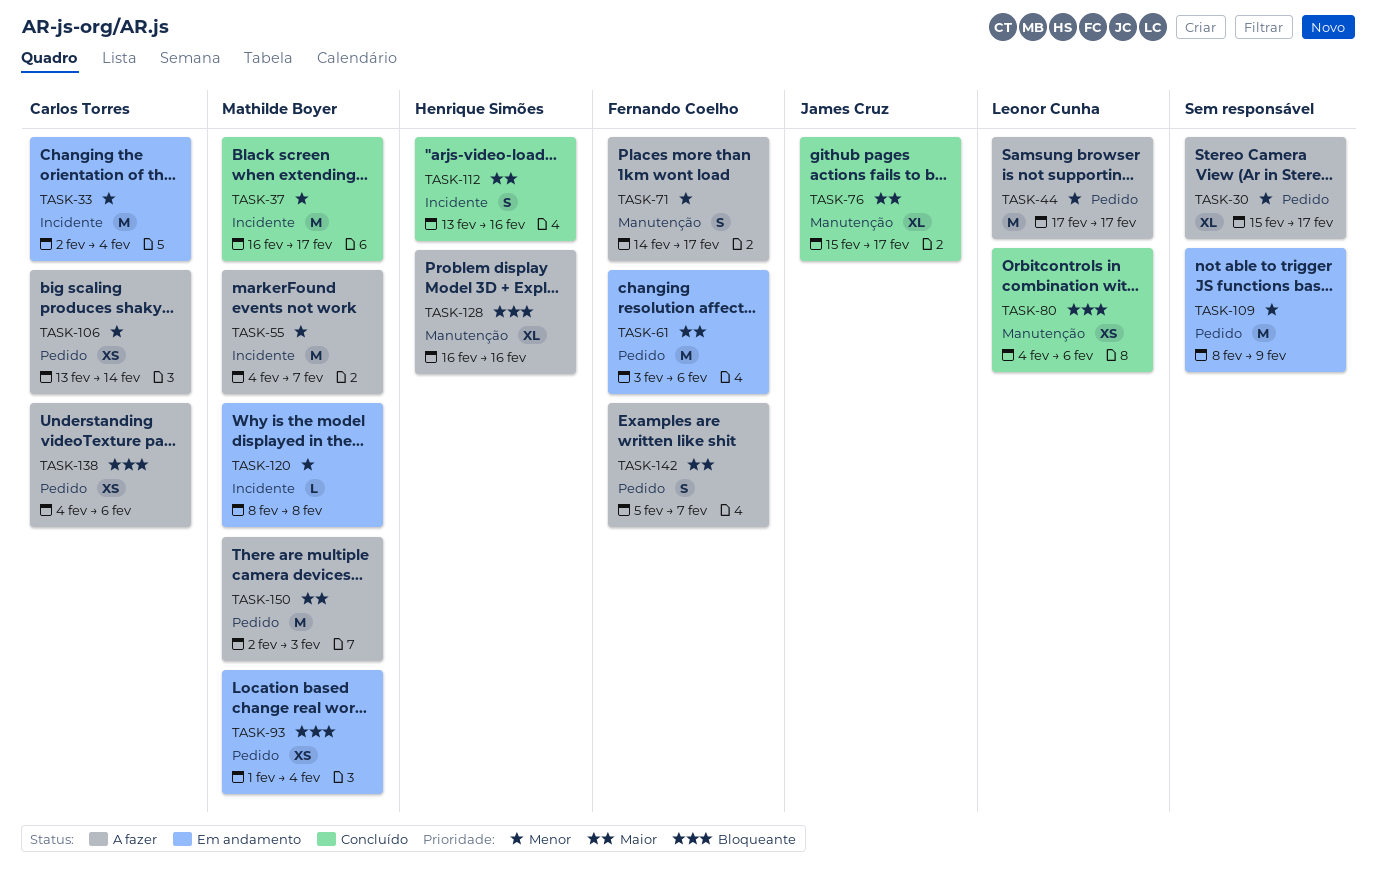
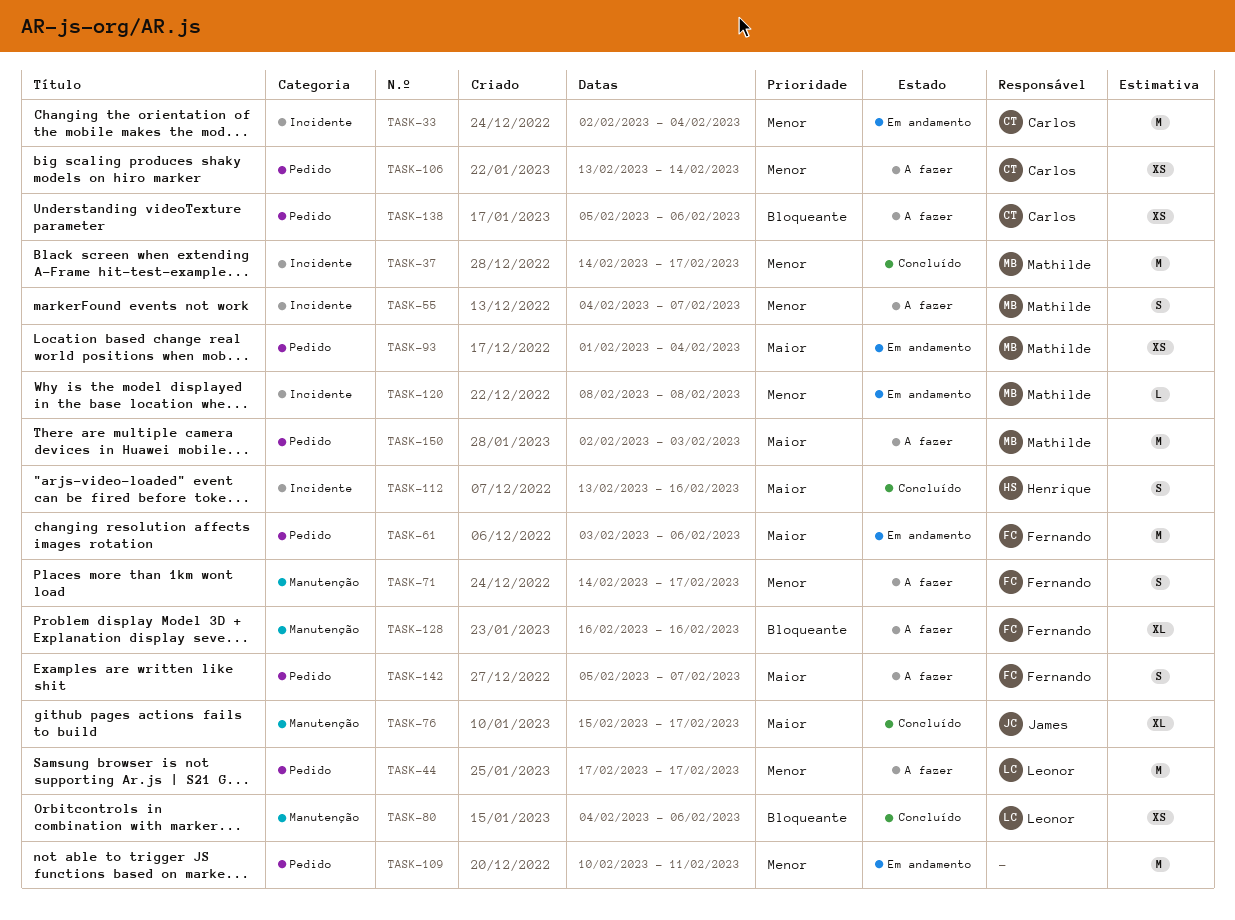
TASK-30: present -> none
TASK-37, start: Feb 16 -> Feb 14
TASK-55, estimate: M -> S
TASK-93, priority: Bloqueante -> Maior
TASK-109, start: Feb 8 -> Feb 10
TASK-109, due: Feb 9 -> Feb 11
TASK-128, owner: Henrique Simões -> Fernando Coelho
TASK-138, start: Feb 4 -> Feb 5

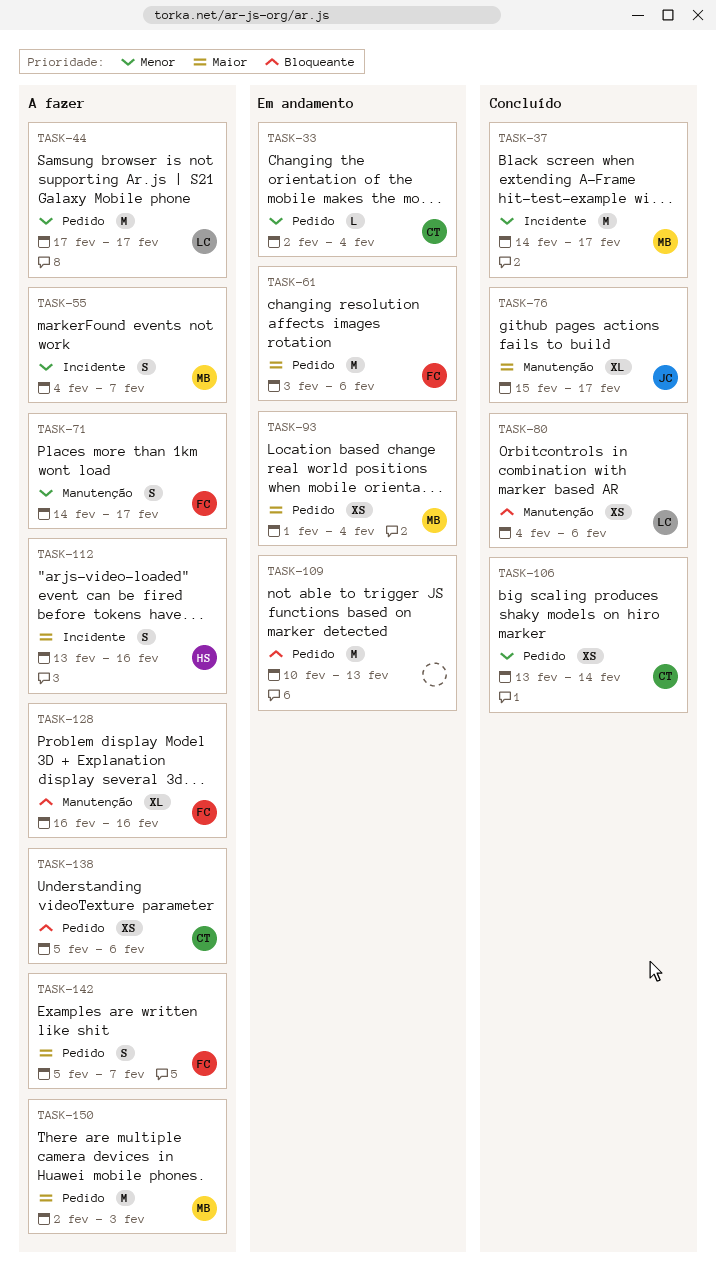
TASK-33, label: Incidente -> Pedido
TASK-33, estimate: M -> L
TASK-106, status: A fazer -> Concluído
TASK-109, priority: Menor -> Bloqueante
TASK-109, due: Feb 11 -> Feb 13
TASK-112, status: Concluído -> A fazer
TASK-120: present -> none

